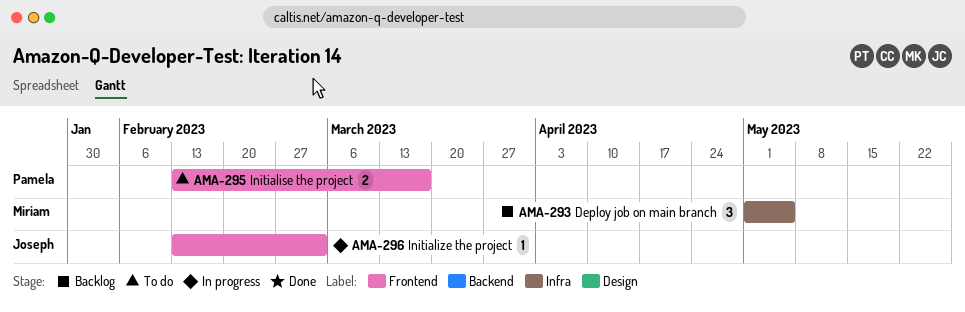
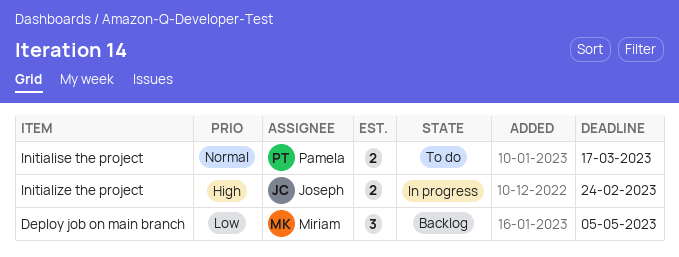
Initialize the project, estimate: 1 -> 2
Initialize the project, due: Mar 3 -> Feb 24

